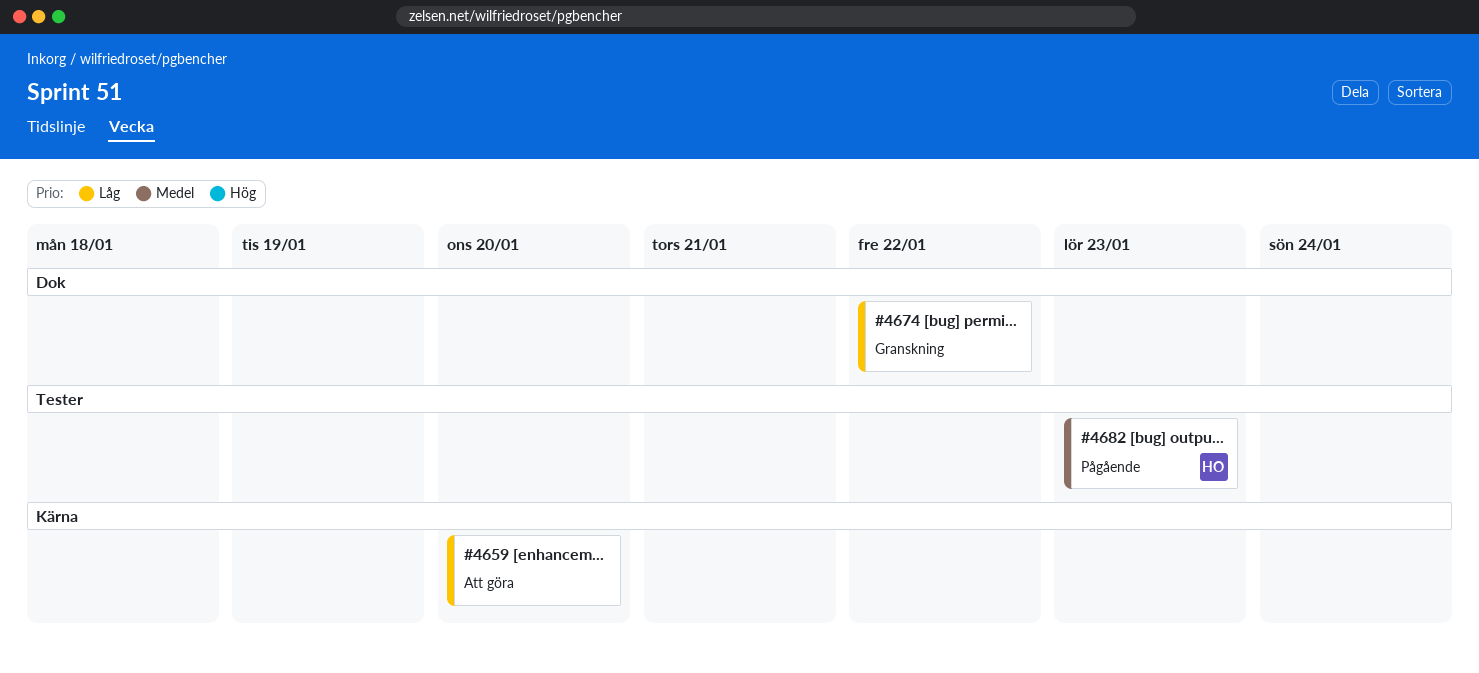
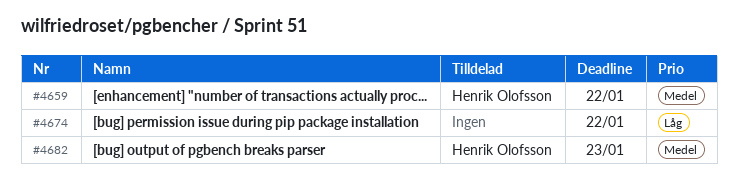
#4659, owner: none -> Henrik Olofsson
#4659, priority: Låg -> Medel
#4659, due: Jan 20 -> Jan 22

